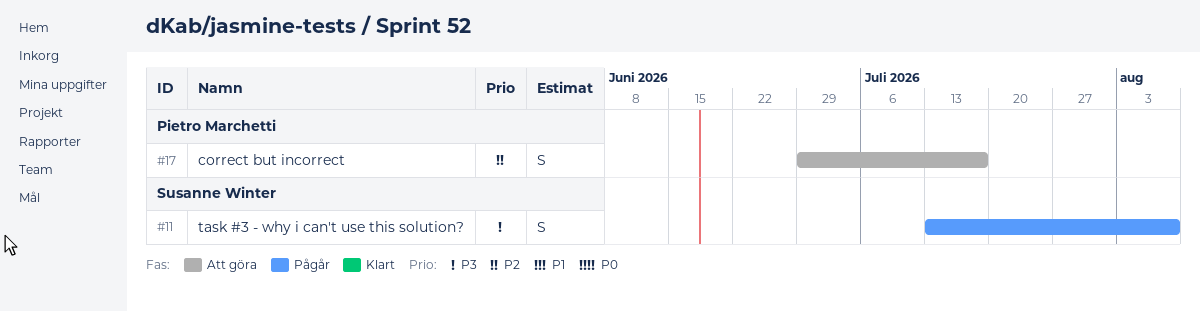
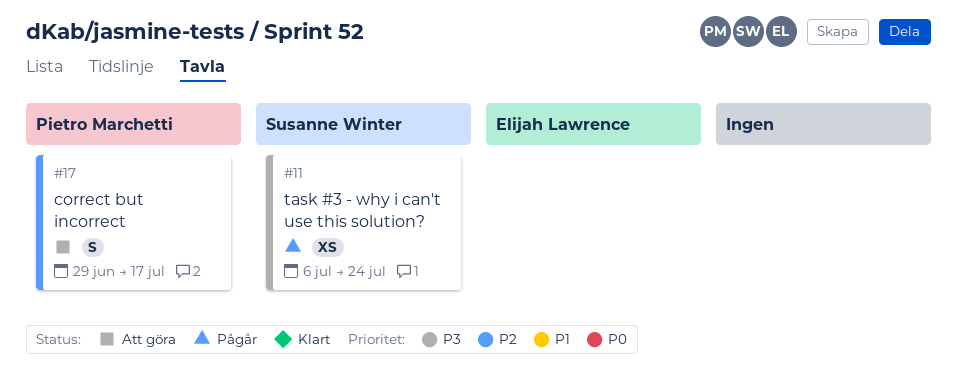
#11, estimate: S -> XS
#11, start: Jul 13 -> Jul 6
#11, due: Aug 7 -> Jul 24

